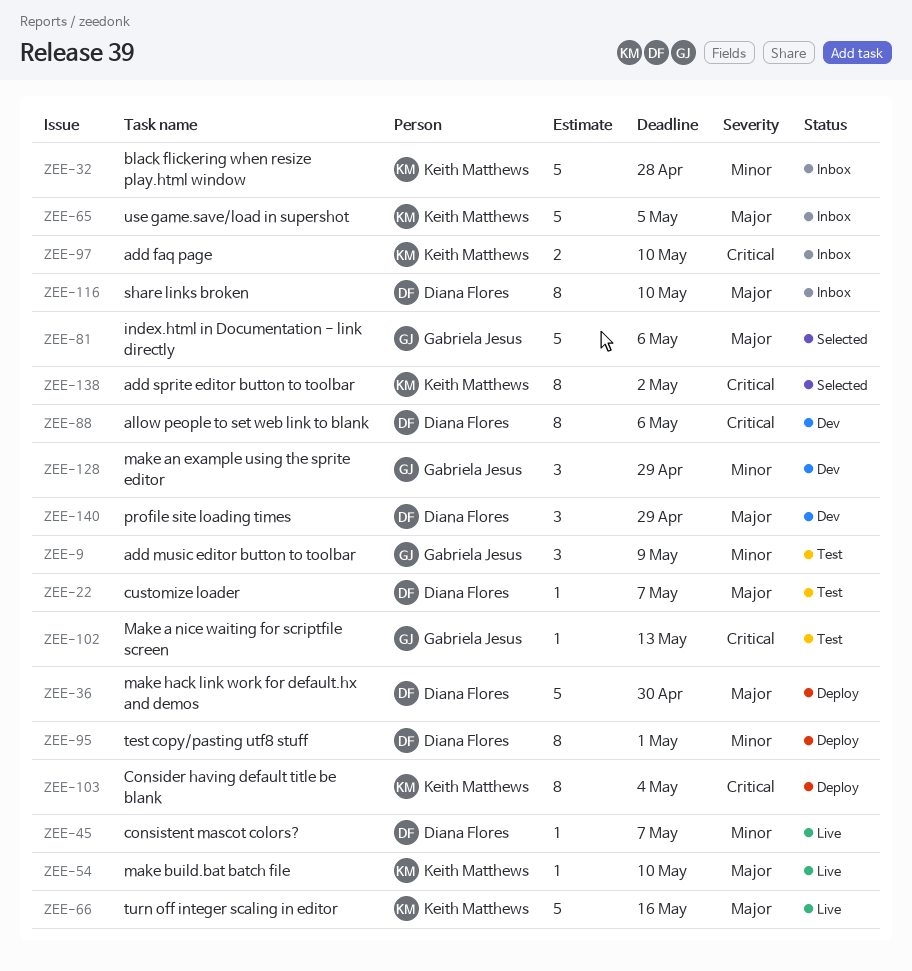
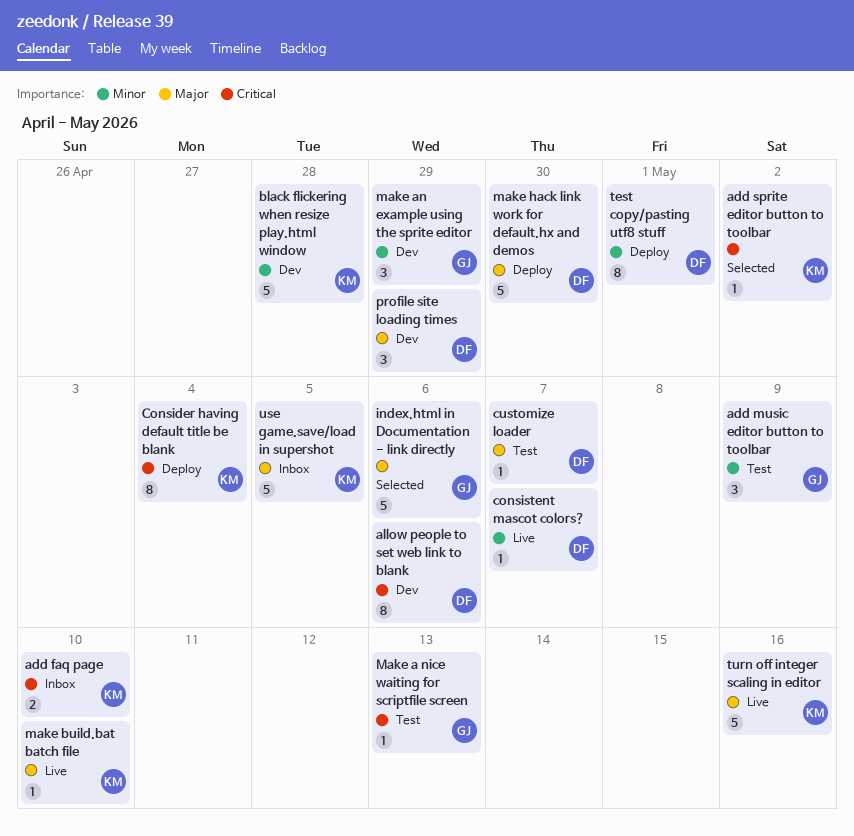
add sprite editor button to toolbar, estimate: 8 -> 1
black flickering when resize play.html window, status: Inbox -> Dev
share links broken: present -> none

